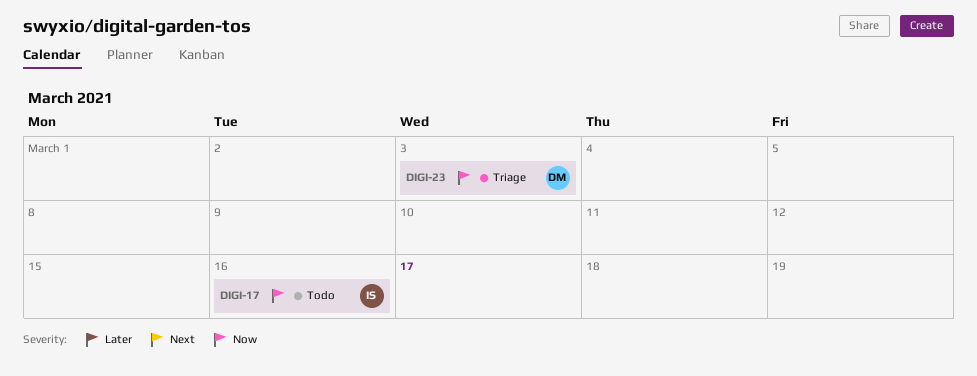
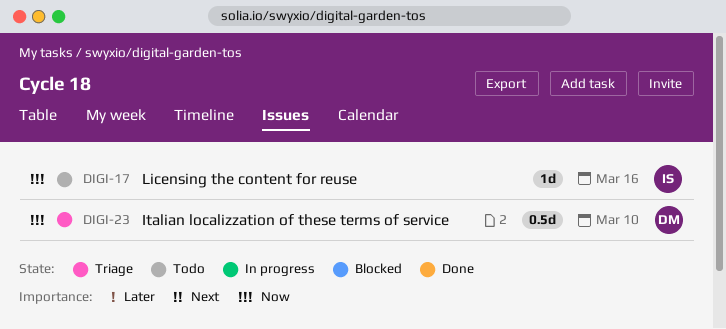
DIGI-23, due: Mar 3 -> Mar 10

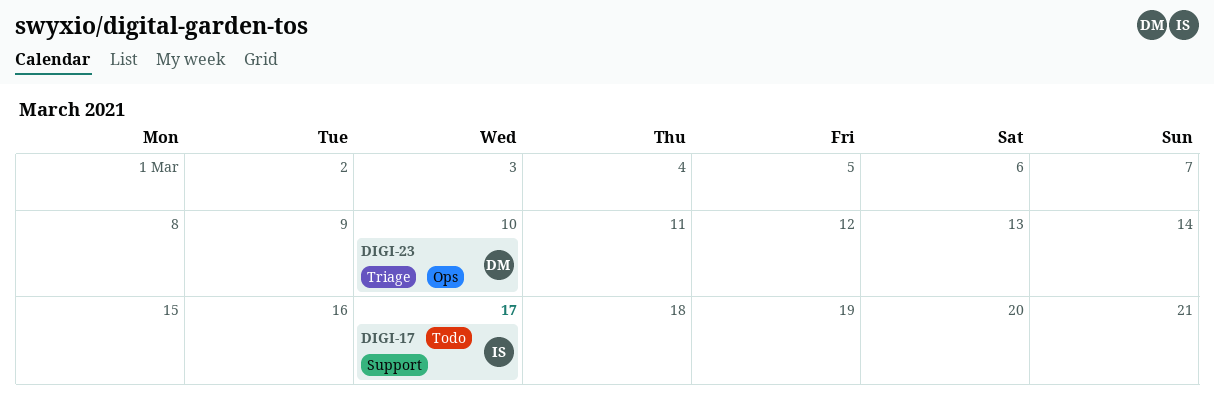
DIGI-17, due: Mar 16 -> Mar 17

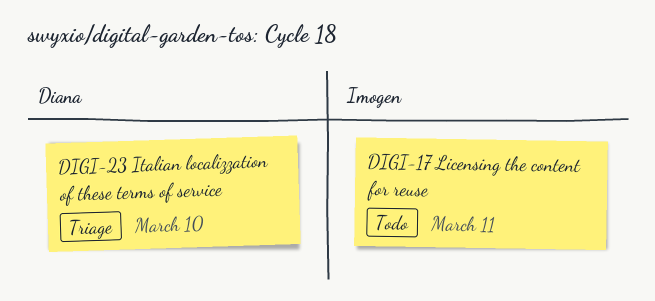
DIGI-17, due: Mar 17 -> Mar 11

